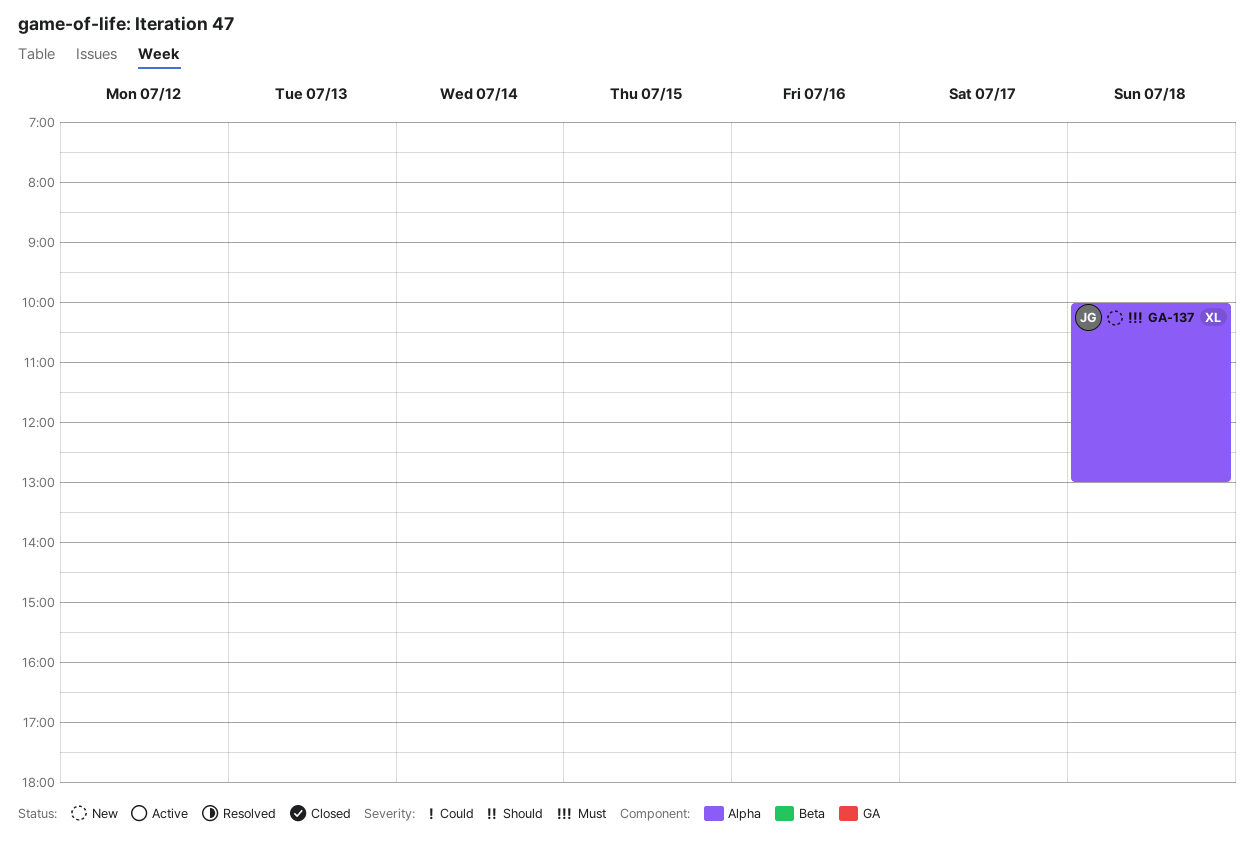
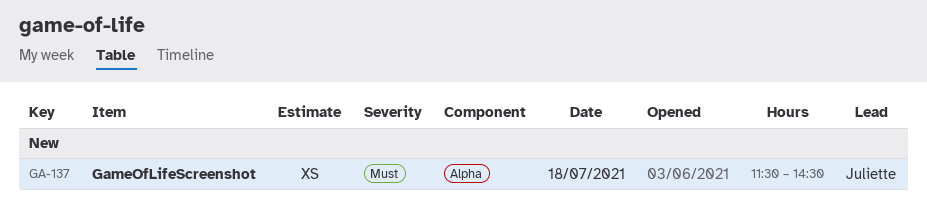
GA-137, estimate: XL -> XS
GA-137, begins: 10:00 -> 11:30
GA-137, ends: 13:00 -> 14:30

